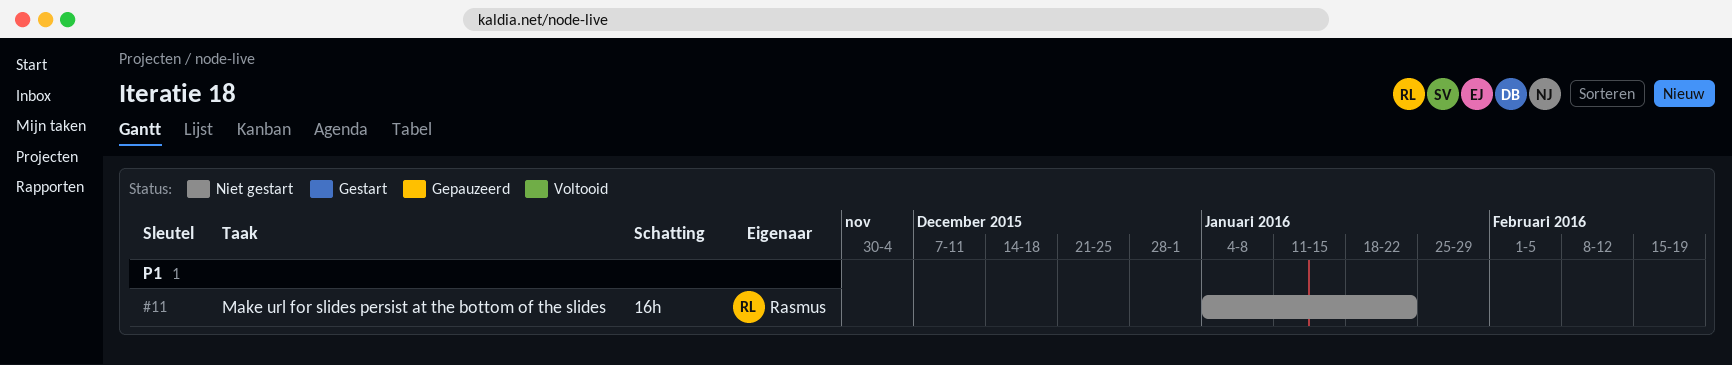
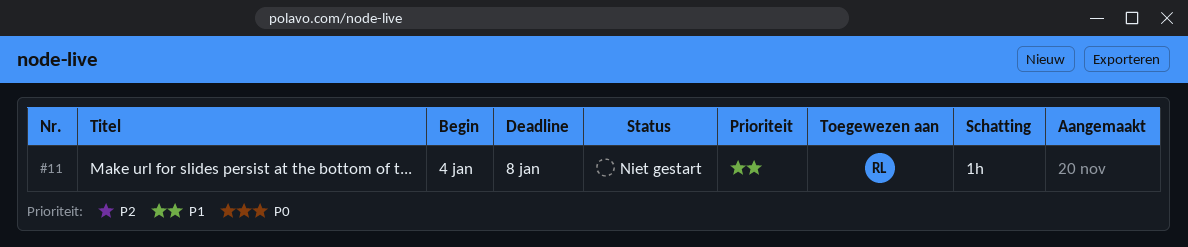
#11, estimate: 16h -> 1h
#11, due: Jan 22 -> Jan 8

